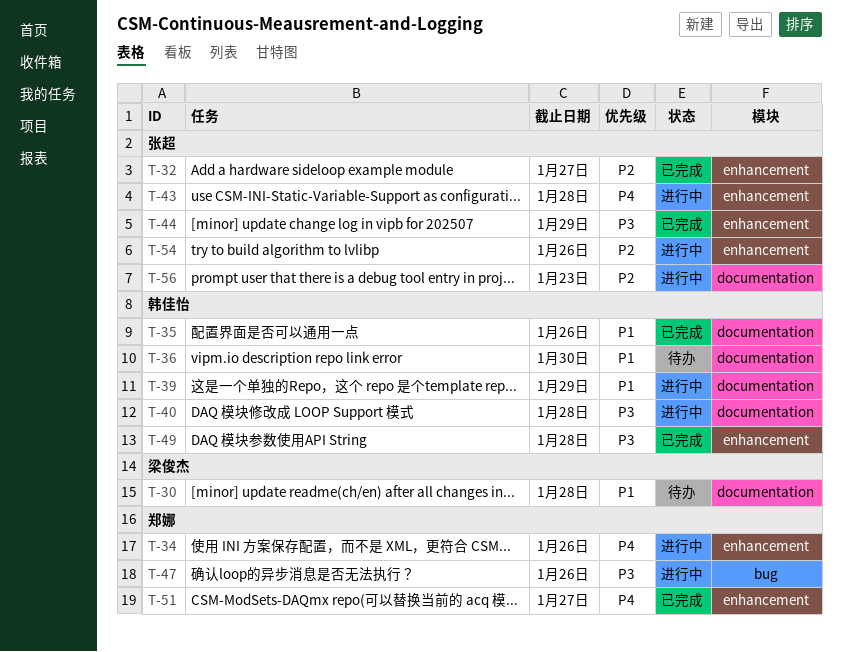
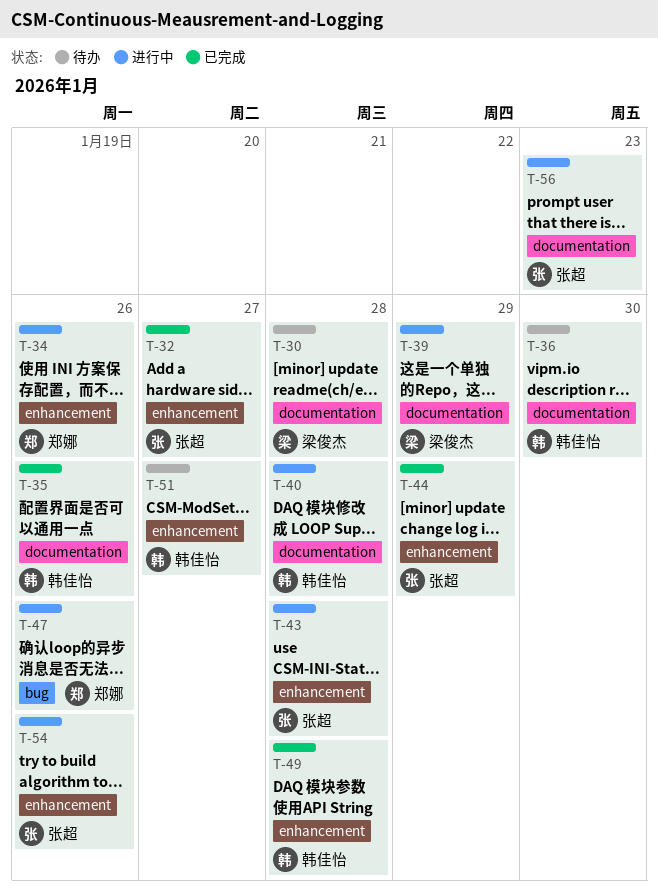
T-39, owner: 韩佳怡 -> 梁俊杰
T-51, status: 已完成 -> 待办
T-51, owner: 郑娜 -> 韩佳怡

